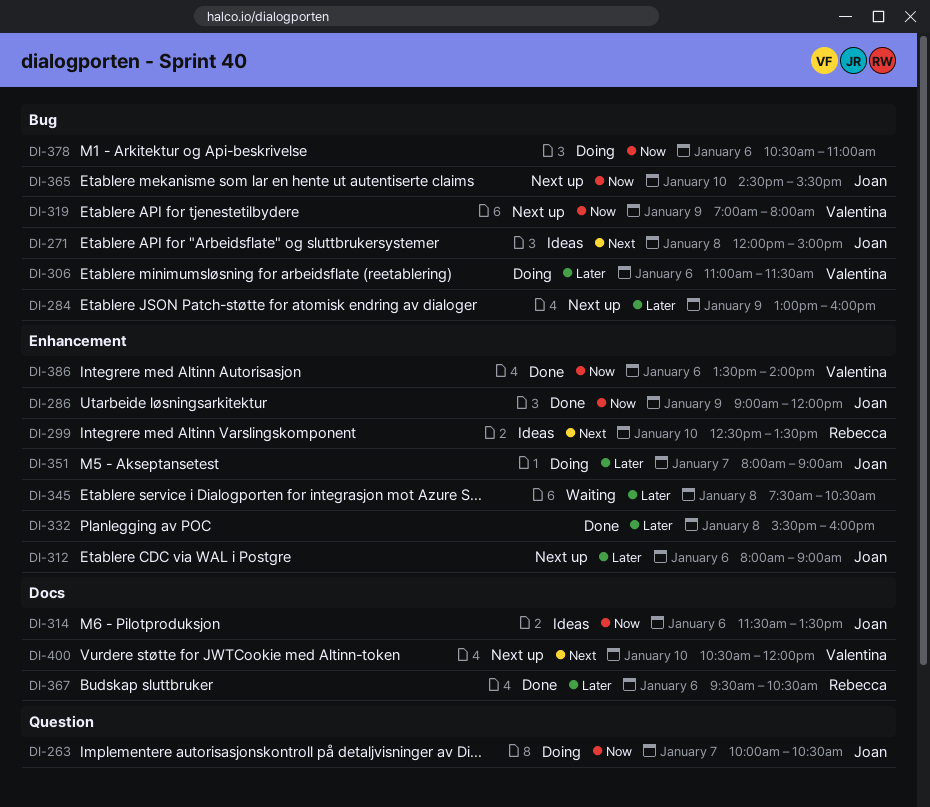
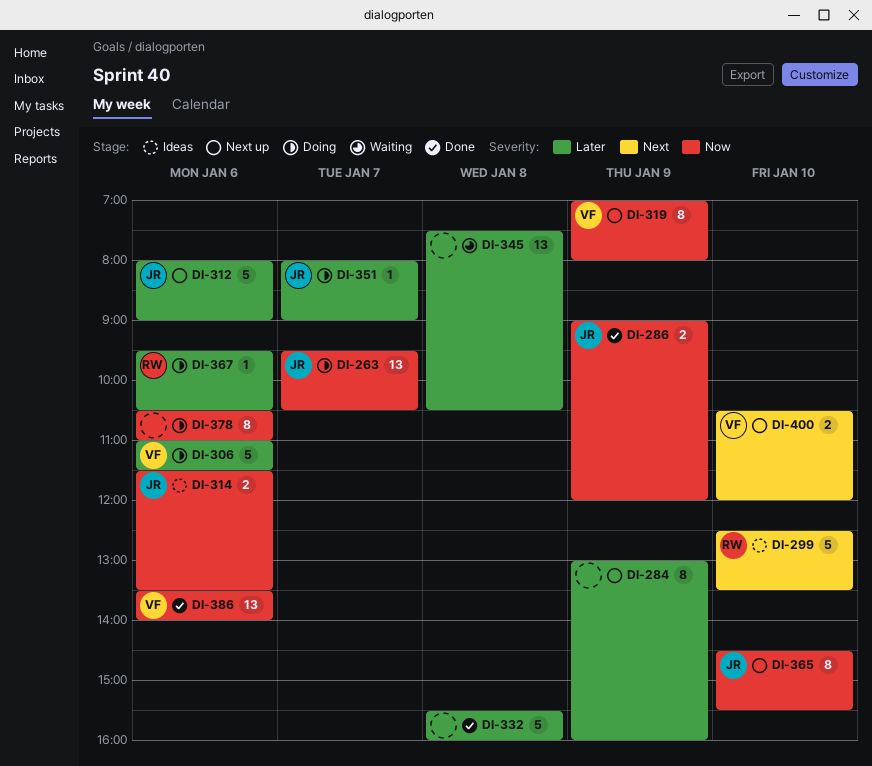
DI-263, begins: 10:00 -> 09:30
DI-271: present -> none
DI-367, status: Done -> Doing

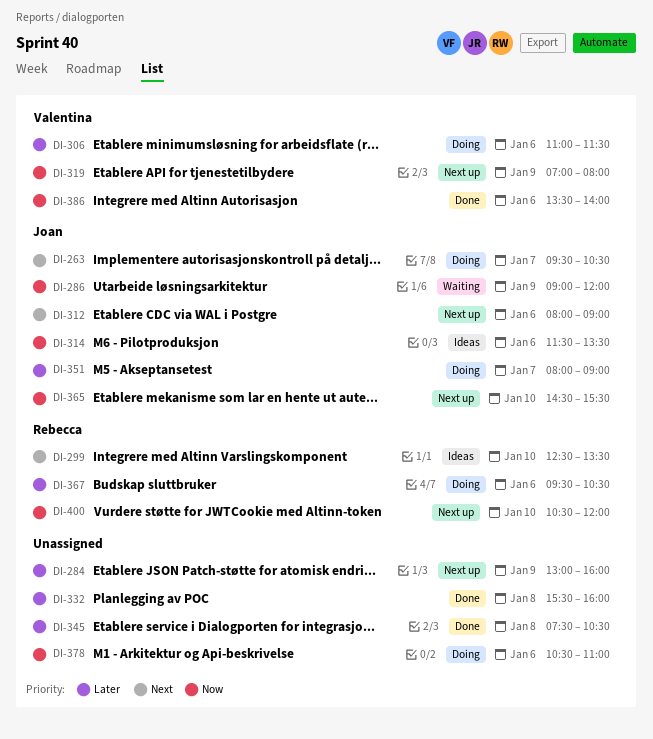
DI-263, priority: Now -> Next
DI-286, status: Done -> Waiting
DI-312, priority: Later -> Next
DI-345, status: Waiting -> Done
DI-400, owner: Valentina -> Rebecca
DI-400, priority: Next -> Now

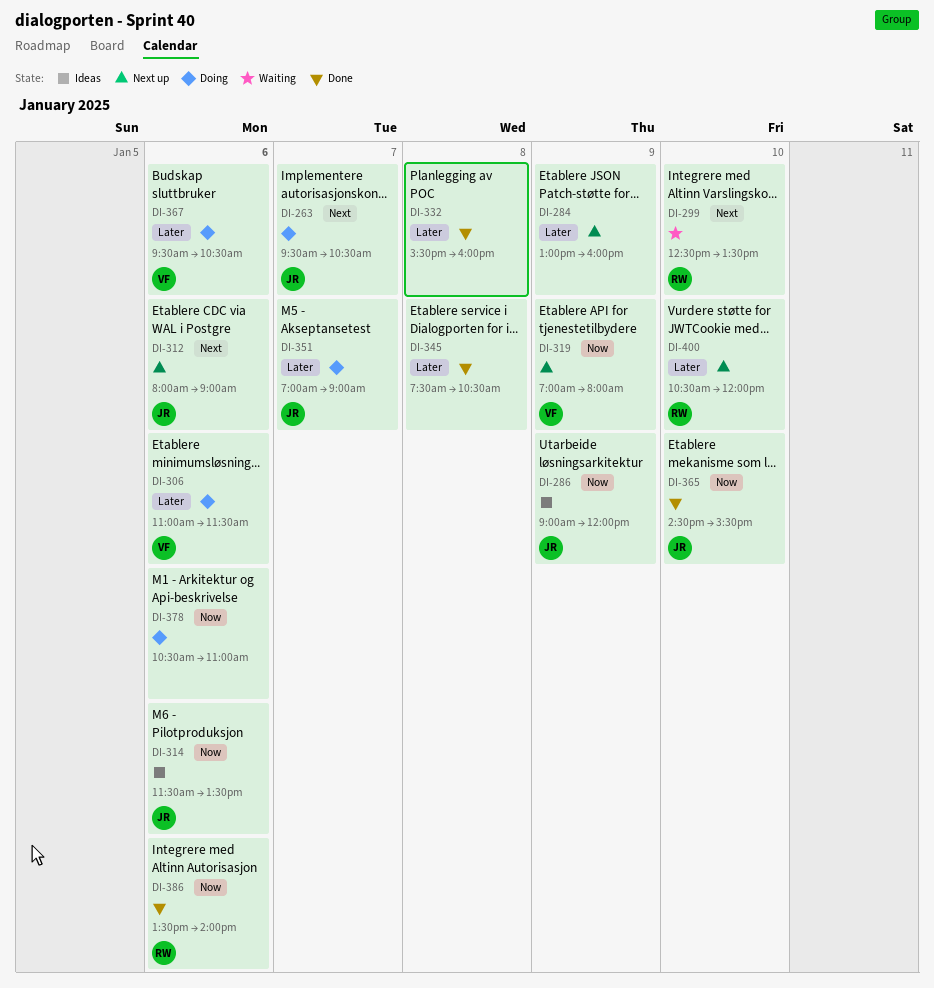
DI-286, status: Waiting -> Ideas
DI-299, status: Ideas -> Waiting
DI-351, begins: 08:00 -> 07:00
DI-365, status: Next up -> Done
DI-367, owner: Rebecca -> Valentina
DI-386, owner: Valentina -> Rebecca
DI-400, priority: Now -> Later

